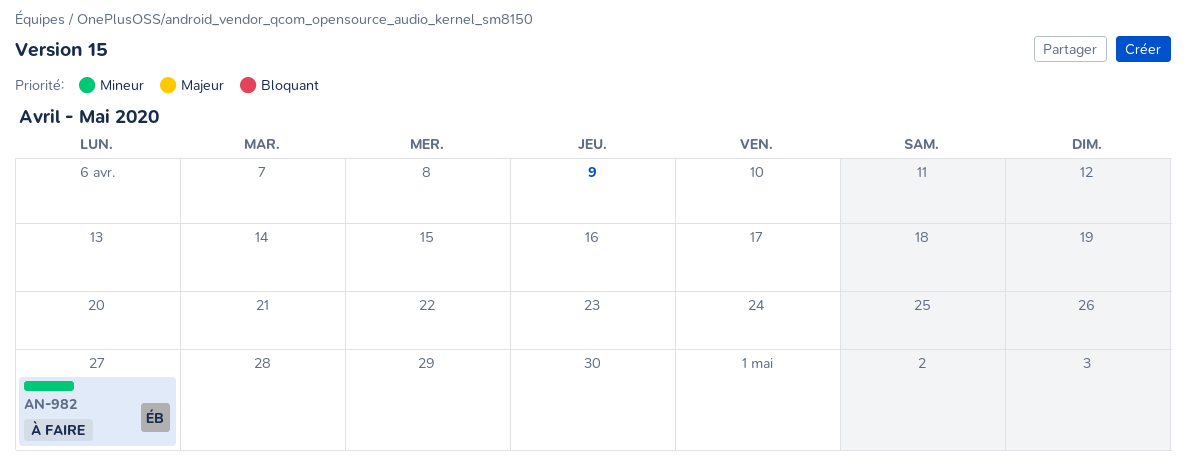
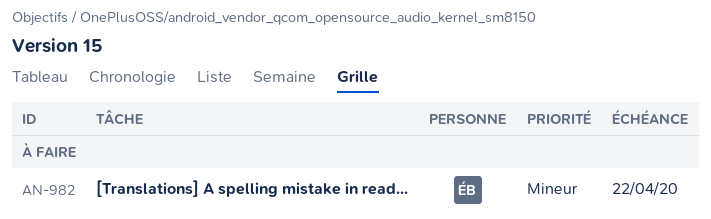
AN-982, due: Apr 27 -> Apr 22

